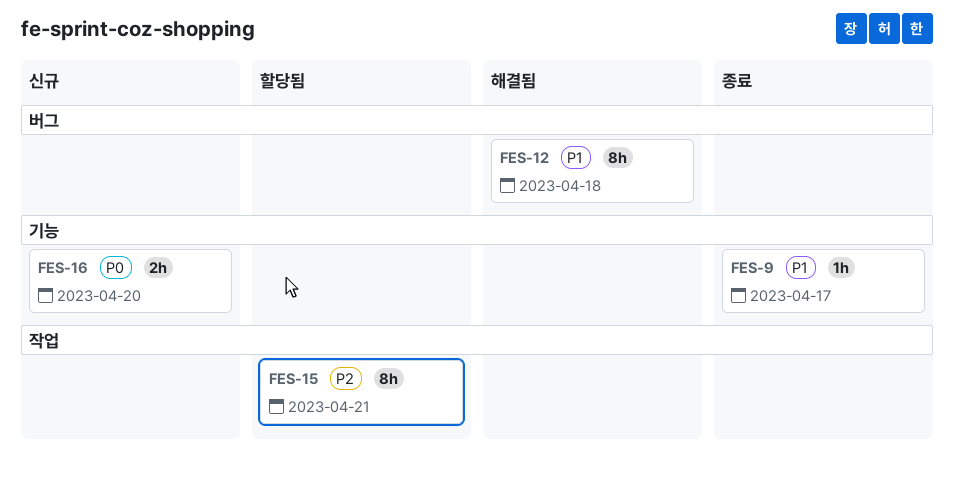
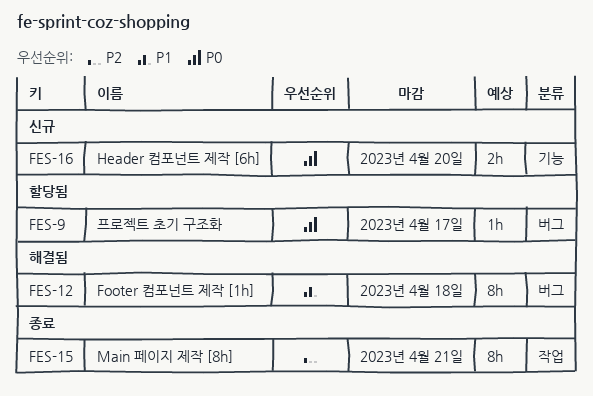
FES-9, status: 종료 -> 할당됨
FES-9, priority: P1 -> P0
FES-9, label: 기능 -> 버그
FES-15, status: 할당됨 -> 종료

